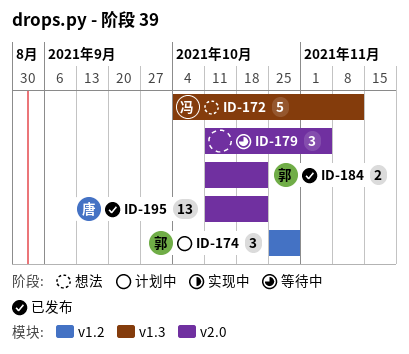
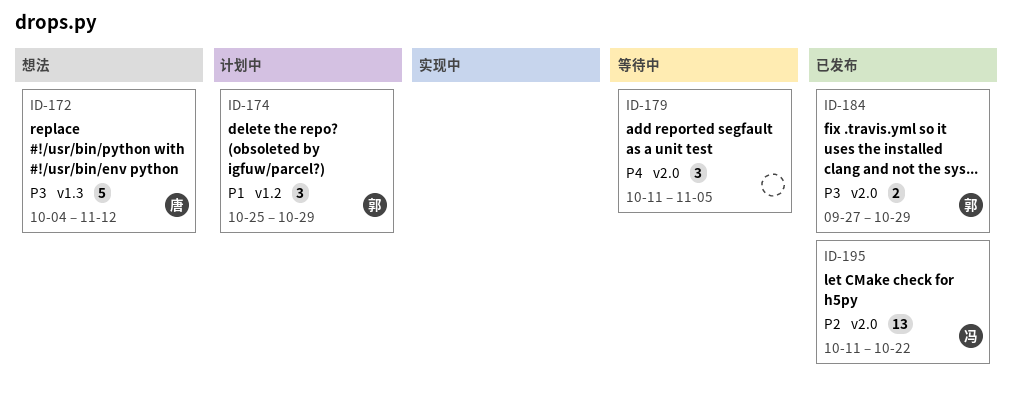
ID-172, owner: 冯 -> 唐
ID-184, start: Oct 11 -> Sep 27
ID-184, due: Oct 22 -> Oct 29
ID-195, owner: 唐 -> 冯

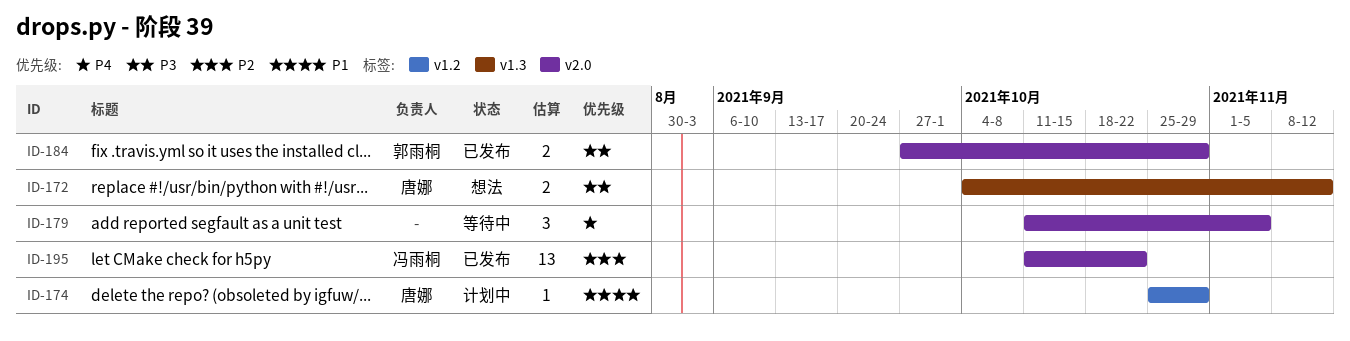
ID-172, estimate: 5 -> 2
ID-174, owner: 郭雨桐 -> 唐娜
ID-174, estimate: 3 -> 1

